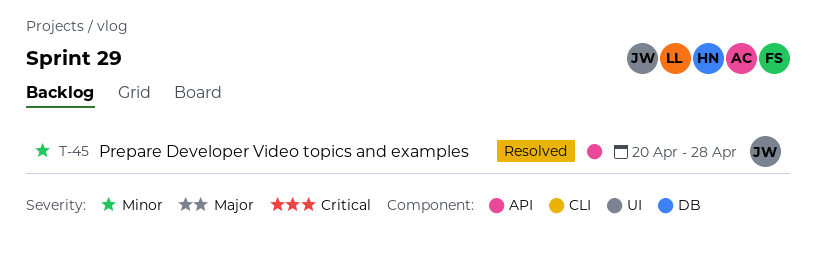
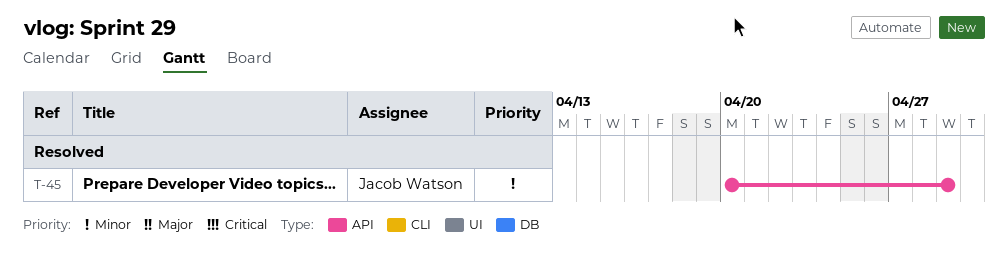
T-45, due: Apr 28 -> Apr 29

